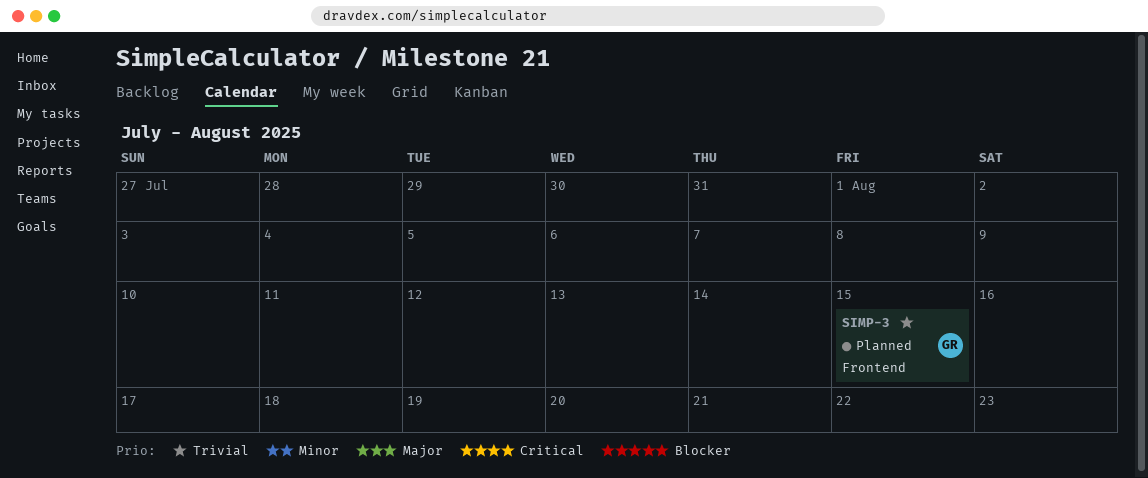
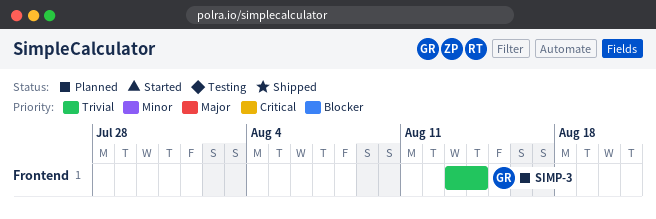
SIMP-3, due: Aug 15 -> Aug 14

